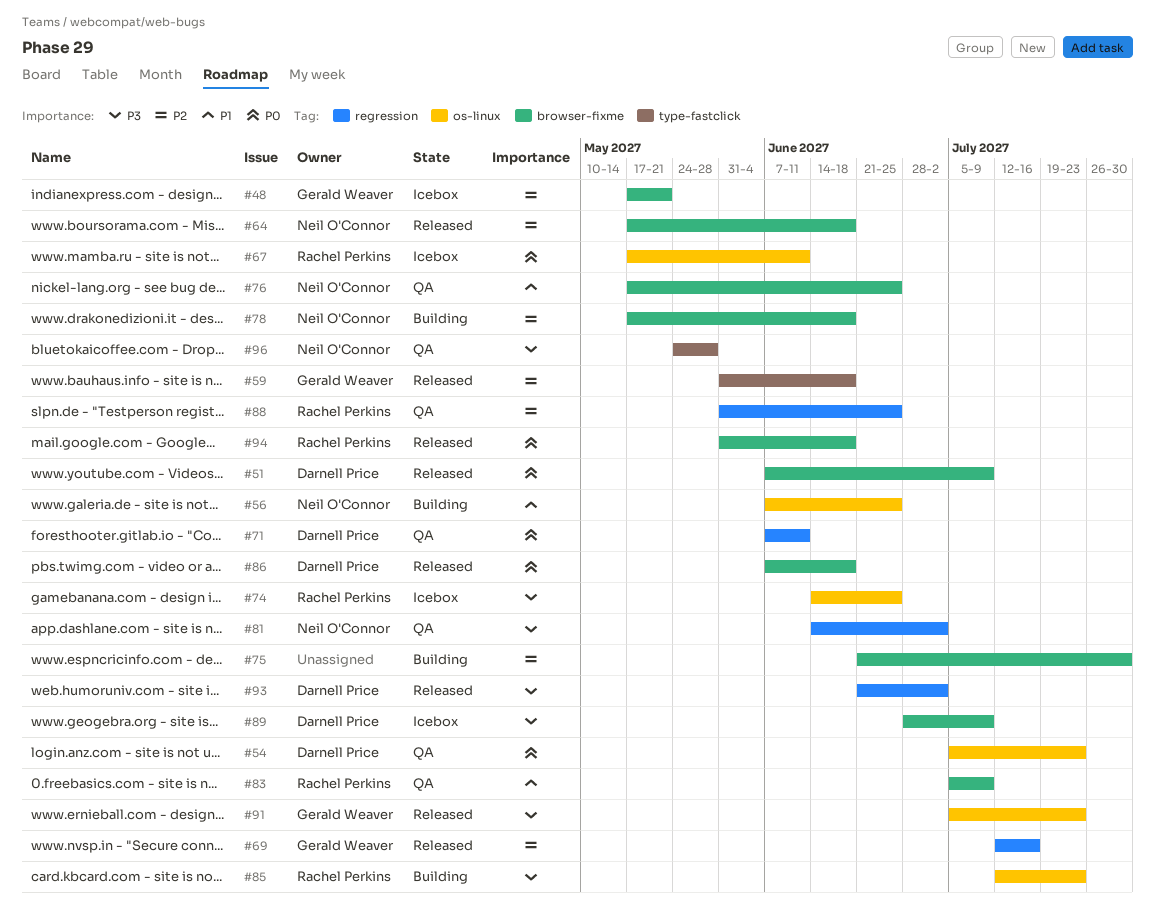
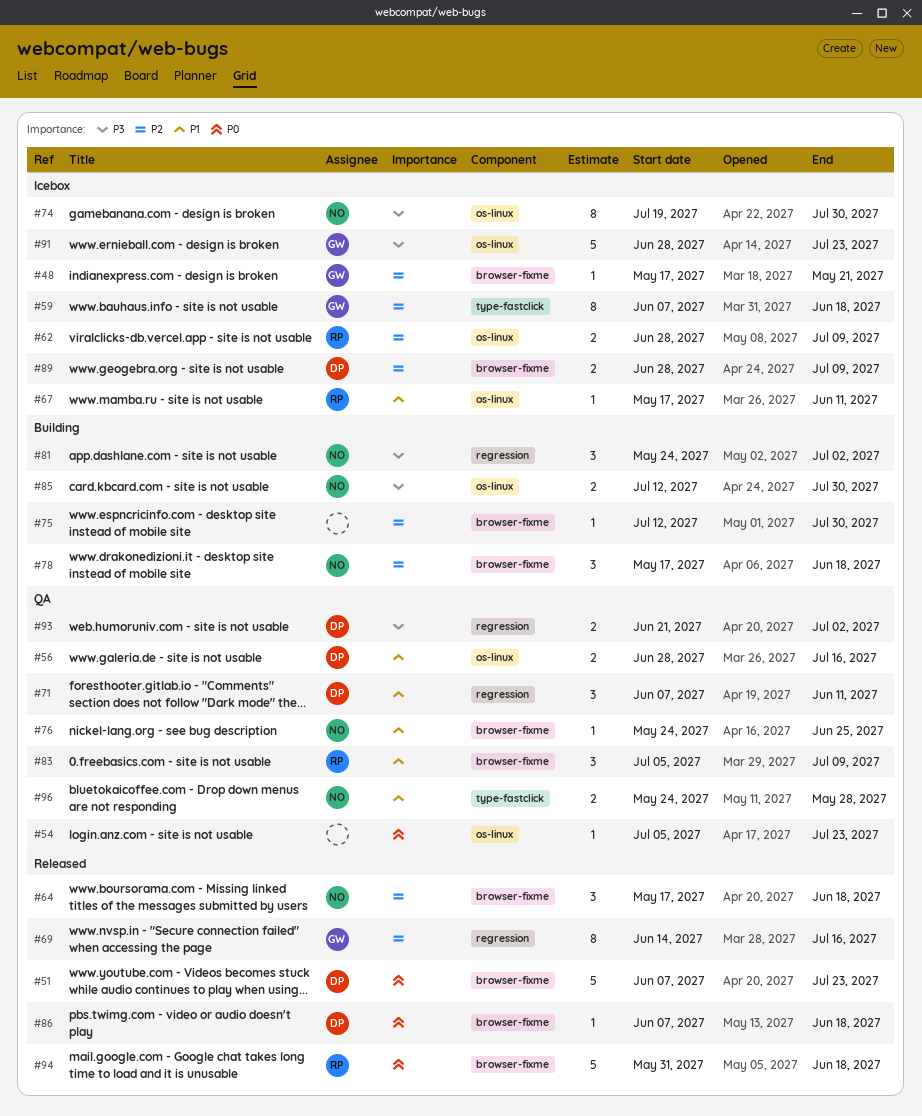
#51, due: Jul 9 -> Jul 23
#54, owner: Darnell Price -> none
#56, status: Building -> QA
#56, owner: Neil O'Connor -> Darnell Price
#56, start: Jun 7 -> Jun 28
#56, due: Jun 25 -> Jul 16
#59, status: Released -> Icebox
#59, start: May 31 -> Jun 7
#62: none -> present
#67, priority: P0 -> P1
#69, start: Jul 12 -> Jun 14
#71, priority: P0 -> P1
#74, owner: Rachel Perkins -> Neil O'Connor
#74, start: Jun 14 -> Jul 19
#74, due: Jun 25 -> Jul 30
#75, start: Jun 21 -> Jul 12
#76, start: May 17 -> May 24
#81, status: QA -> Building
#81, start: Jun 14 -> May 24
#85, owner: Rachel Perkins -> Neil O'Connor
#85, due: Jul 23 -> Jul 30
#88: present -> none
#89, priority: P3 -> P2
#91, status: Released -> Icebox
#91, start: Jul 5 -> Jun 28
#93, status: Released -> QA
#96, priority: P3 -> P1

